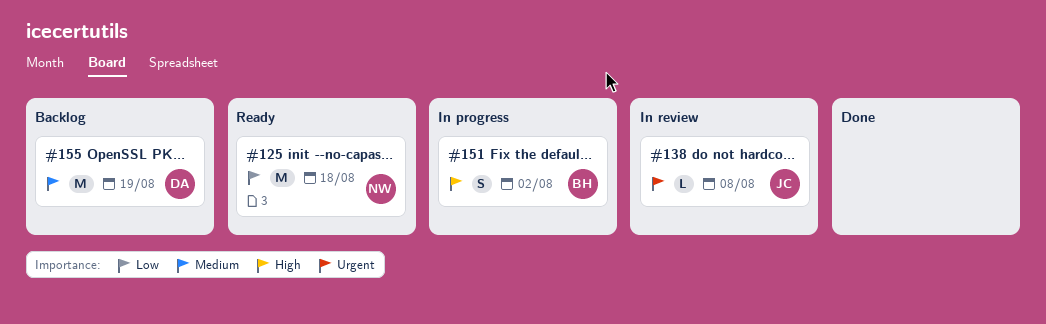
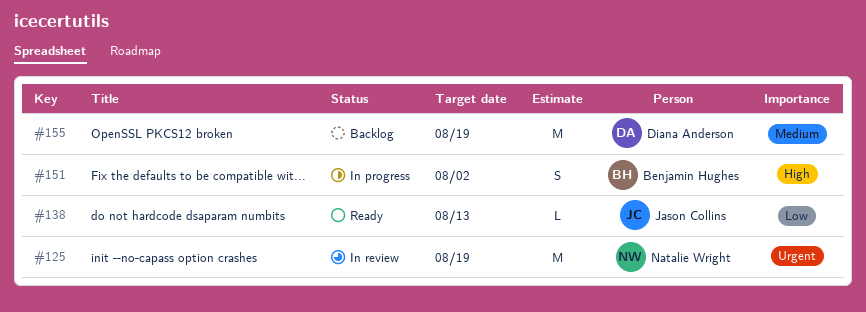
#125, status: Ready -> In review
#125, priority: Low -> Urgent
#125, due: Aug 18 -> Aug 19
#138, status: In review -> Ready
#138, priority: Urgent -> Low
#138, due: Aug 8 -> Aug 13

